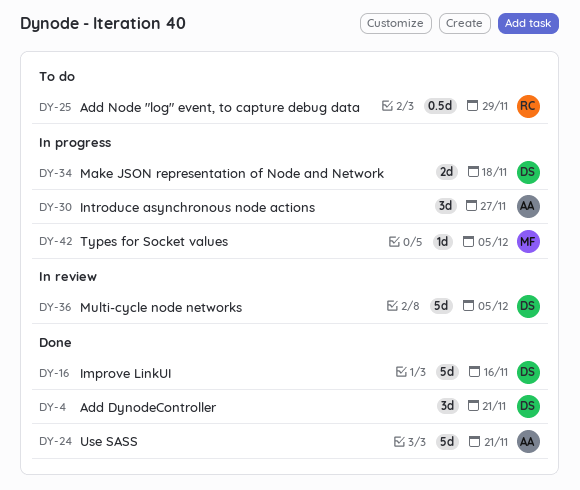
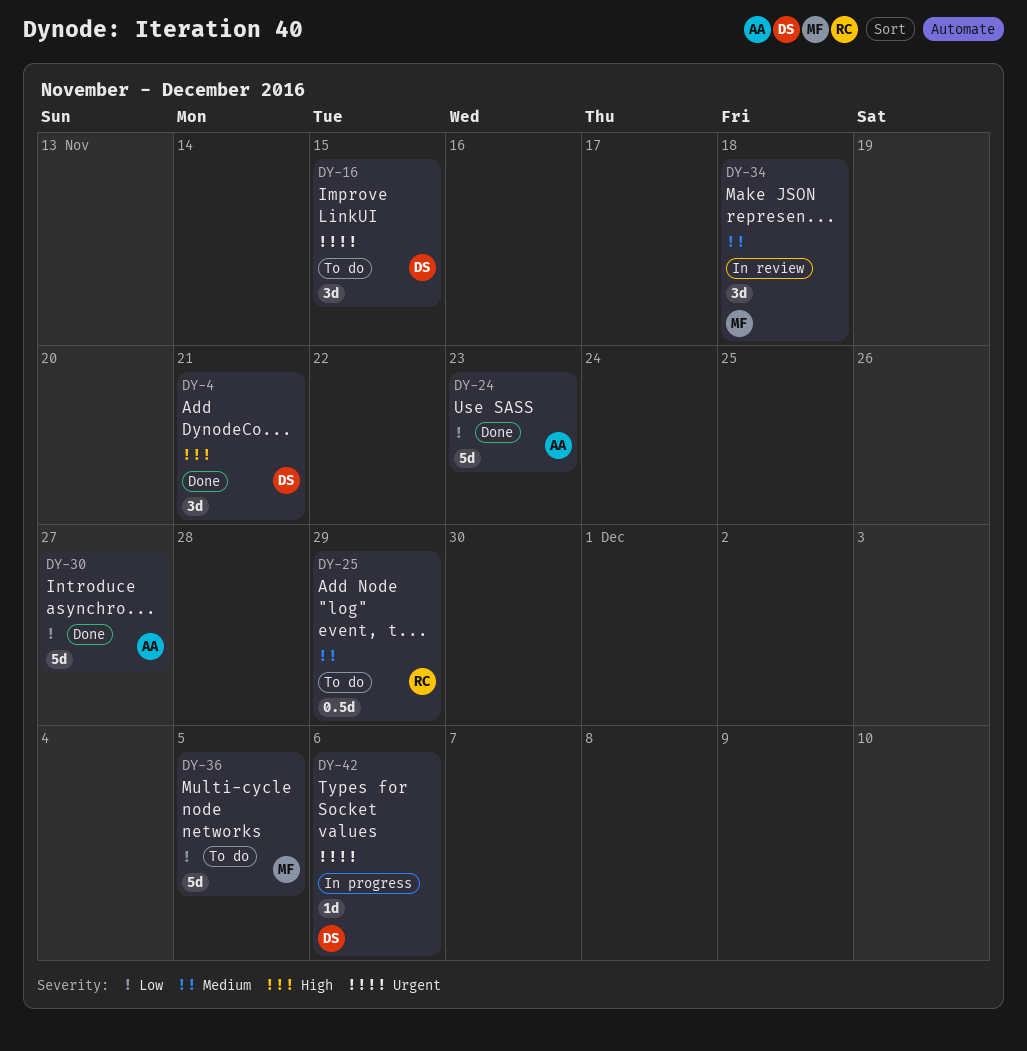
DY-16, status: Done -> To do
DY-16, estimate: 5d -> 3d
DY-16, due: Nov 16 -> Nov 15
DY-24, due: Nov 21 -> Nov 23
DY-30, status: In progress -> Done
DY-30, estimate: 3d -> 5d
DY-34, status: In progress -> In review
DY-34, owner: DS -> MF
DY-34, estimate: 2d -> 3d
DY-36, status: In review -> To do
DY-36, owner: DS -> MF
DY-42, owner: MF -> DS
DY-42, due: Dec 5 -> Dec 6

